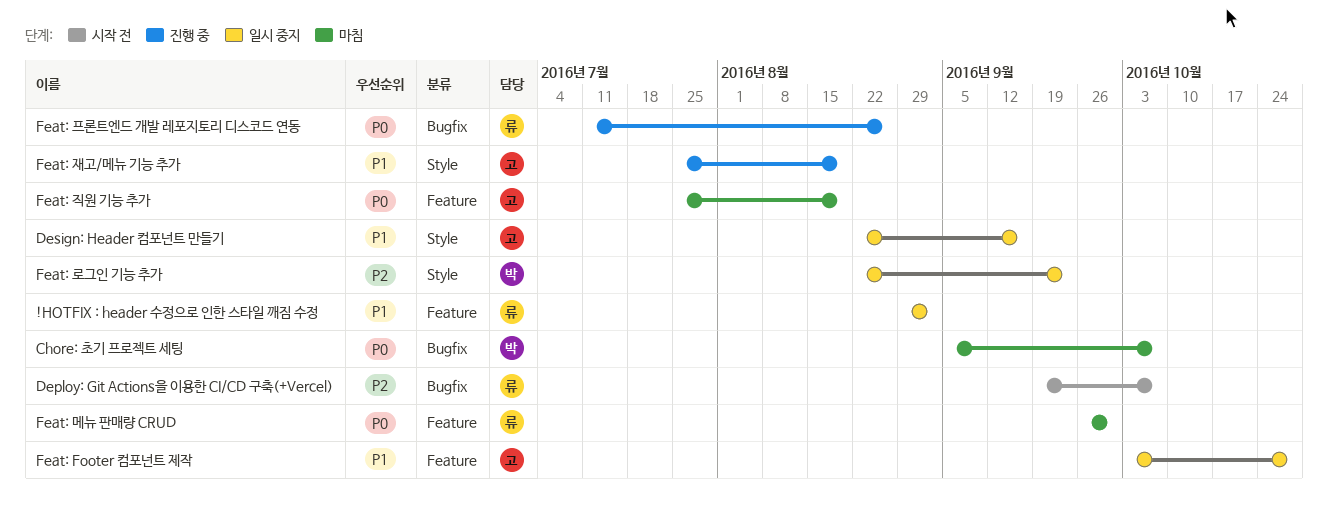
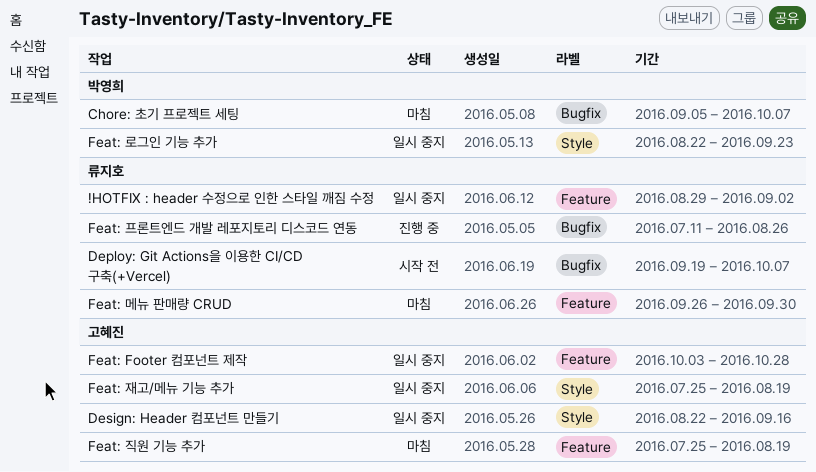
Feat: 재고/메뉴 기능 추가, status: 진행 중 -> 일시 중지

